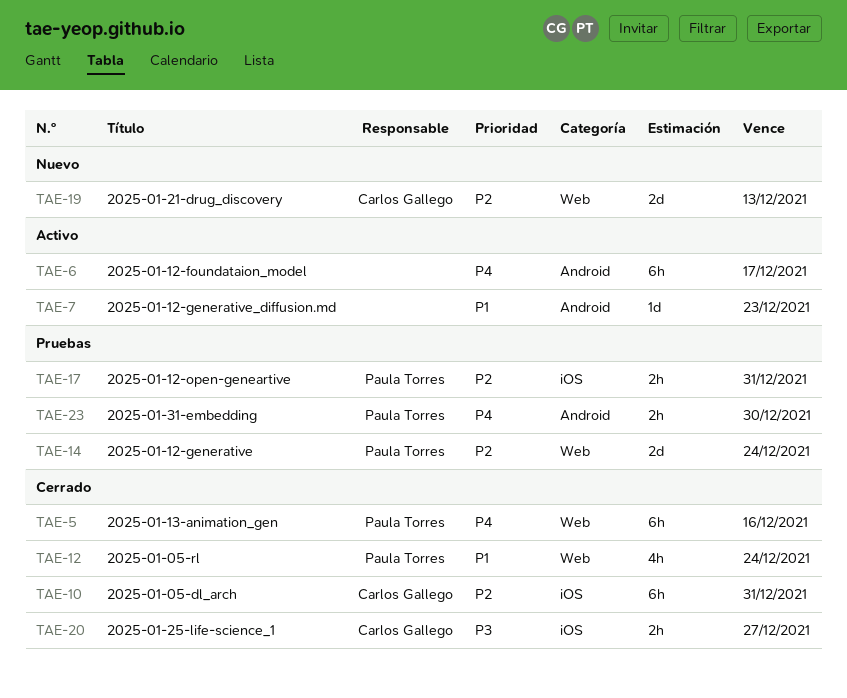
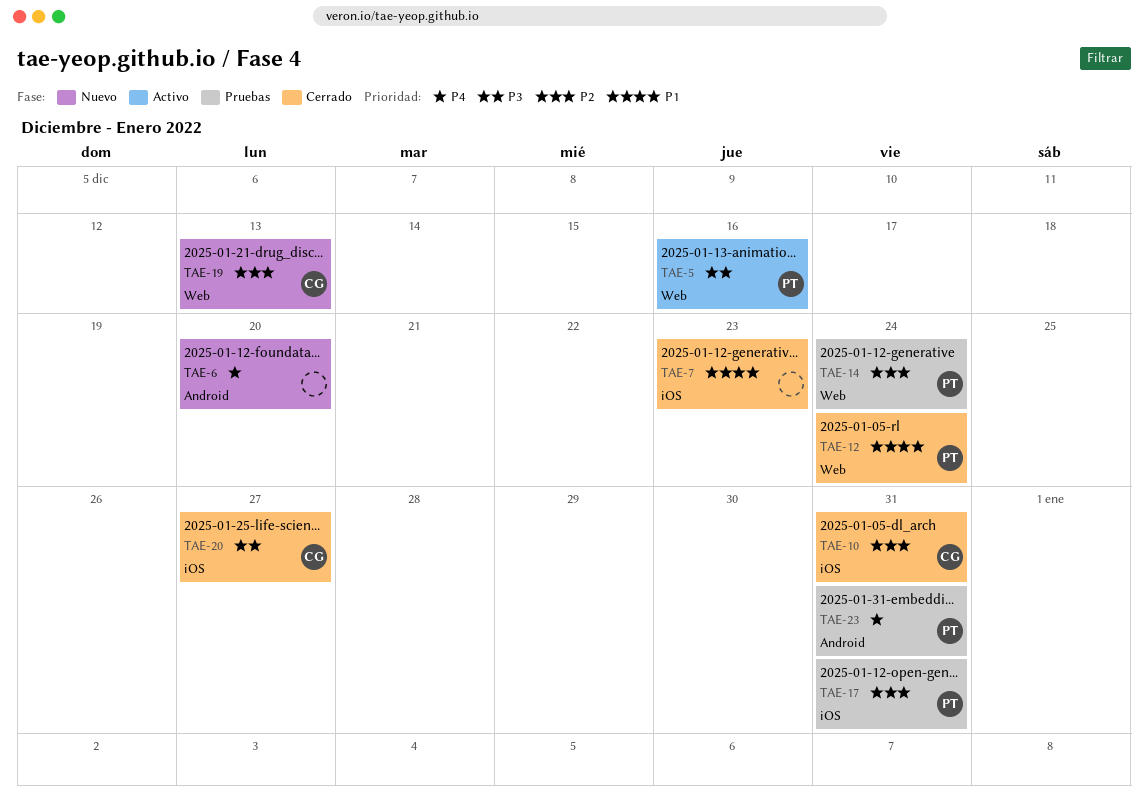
TAE-5, status: Cerrado -> Activo
TAE-5, priority: P4 -> P3
TAE-6, status: Activo -> Nuevo
TAE-6, due: Dec 17 -> Dec 20
TAE-7, status: Activo -> Cerrado
TAE-7, label: Android -> iOS
TAE-23, due: Dec 30 -> Dec 31

